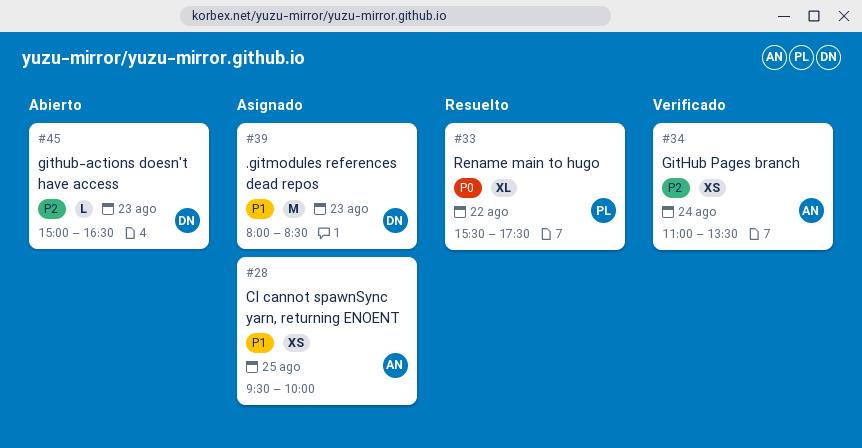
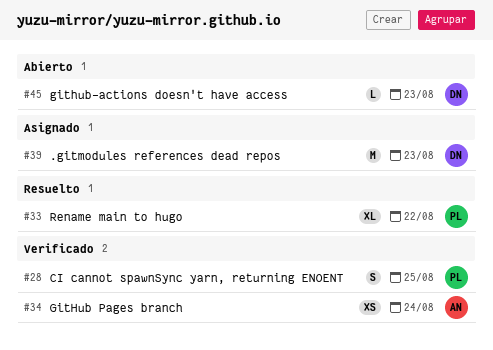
#28, status: Asignado -> Verificado
#28, owner: AN -> PL
#28, estimate: XS -> S

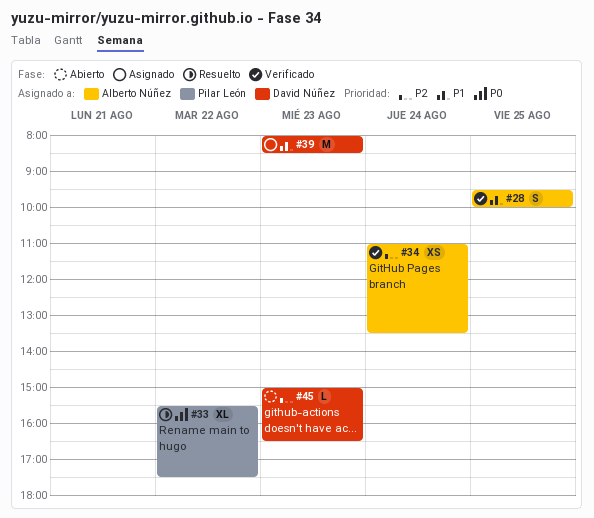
#28, owner: Pilar León -> Alberto Núñez

